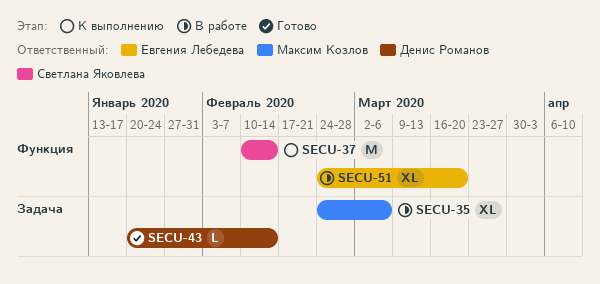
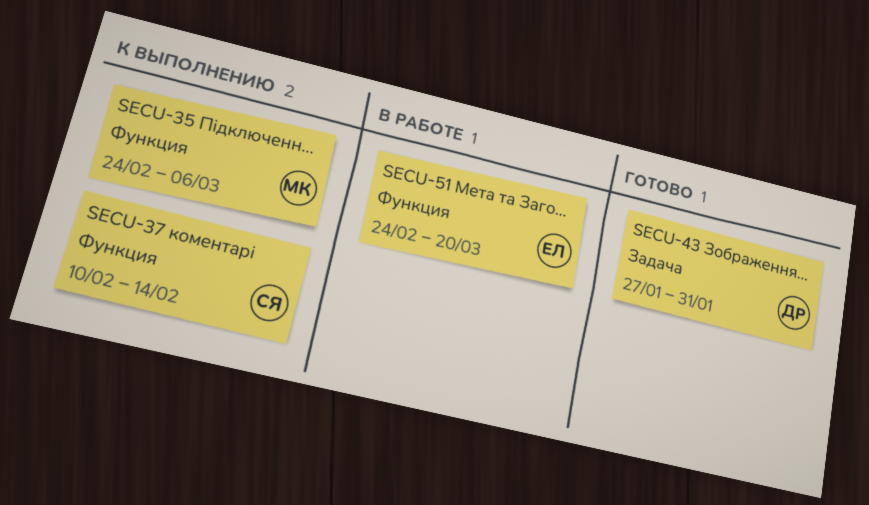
SECU-35, status: В работе -> К выполнению
SECU-35, label: Задача -> Функция
SECU-43, start: Jan 20 -> Jan 27
SECU-43, due: Feb 14 -> Jan 31

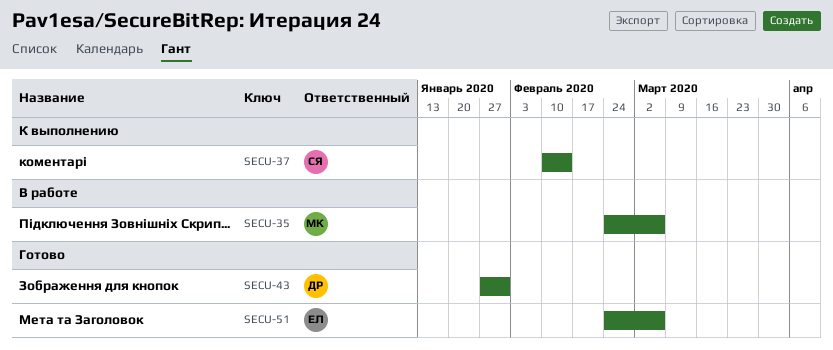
SECU-35, status: К выполнению -> В работе
SECU-51, status: В работе -> Готово
SECU-51, due: Mar 20 -> Mar 6

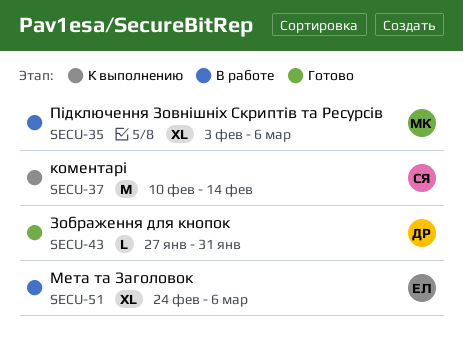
SECU-35, start: Feb 24 -> Feb 3
SECU-51, status: Готово -> В работе

